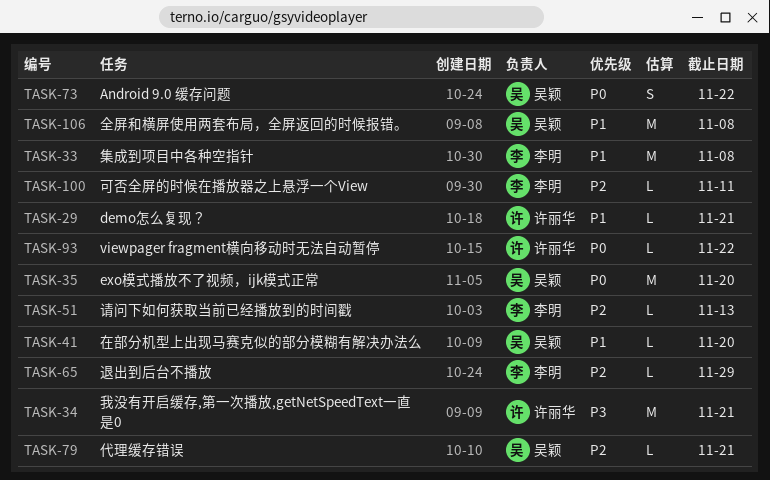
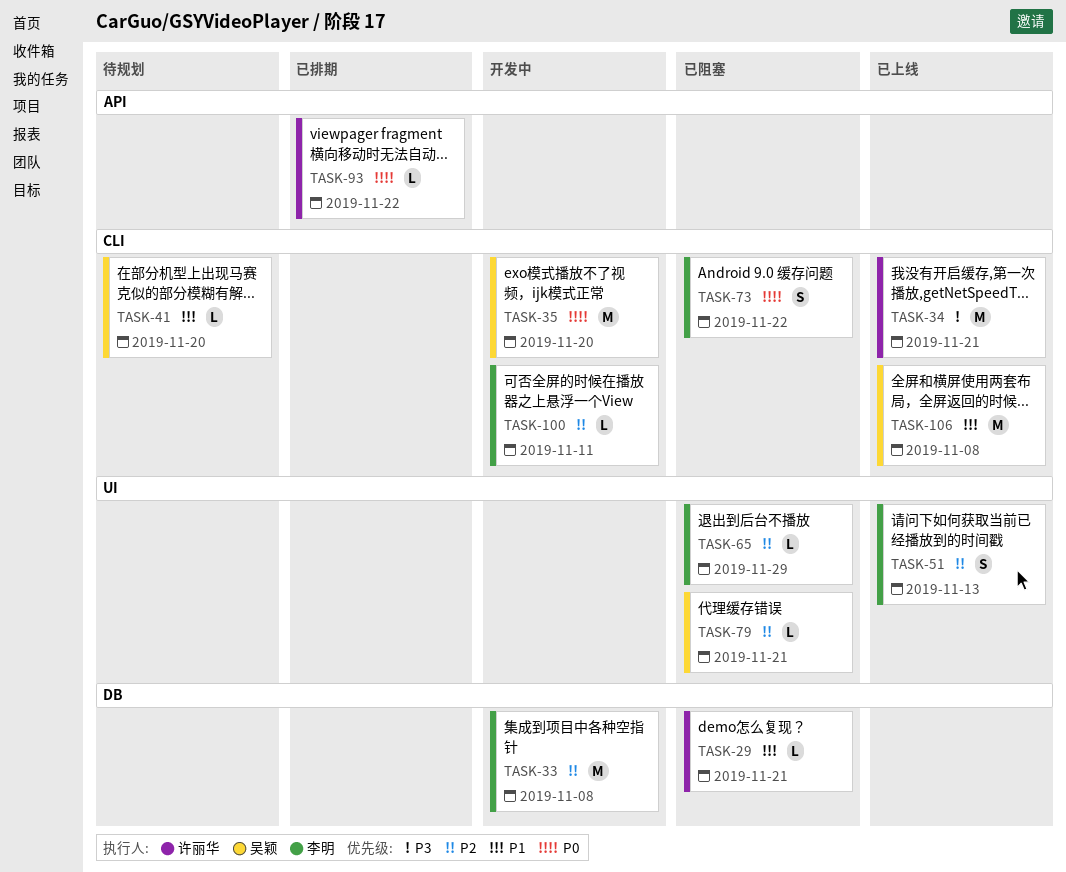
TASK-33, priority: P1 -> P2
TASK-51, estimate: L -> S
TASK-73, owner: 吴颖 -> 李明

